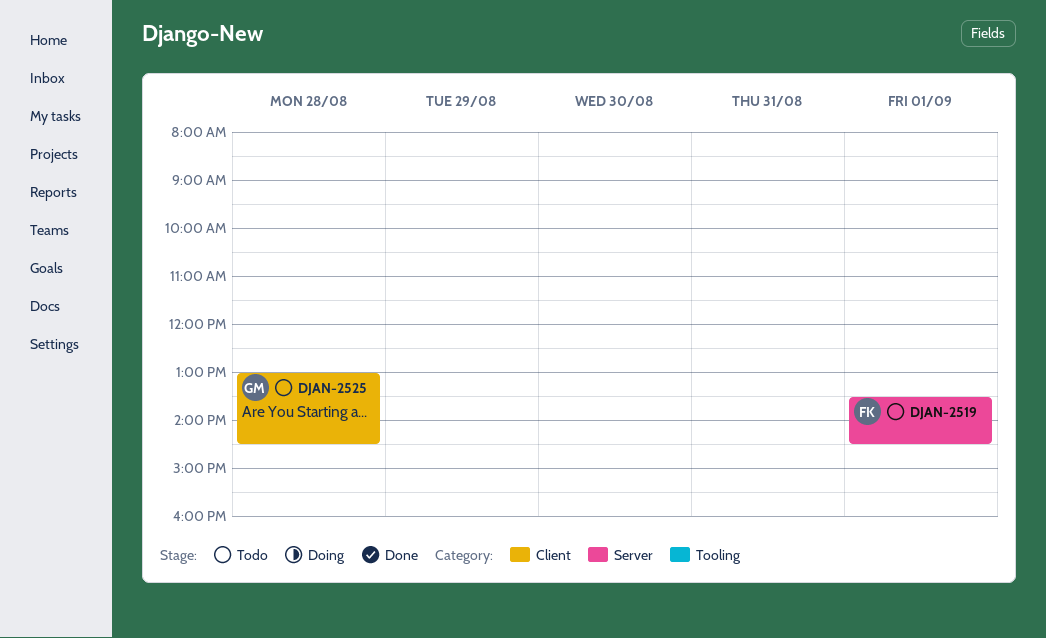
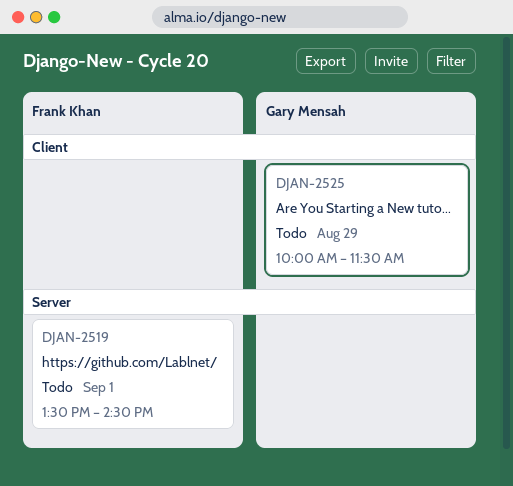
DJAN-2525, day: Aug 28 -> Aug 29
DJAN-2525, begins: 13:00 -> 10:00
DJAN-2525, ends: 14:30 -> 11:30

